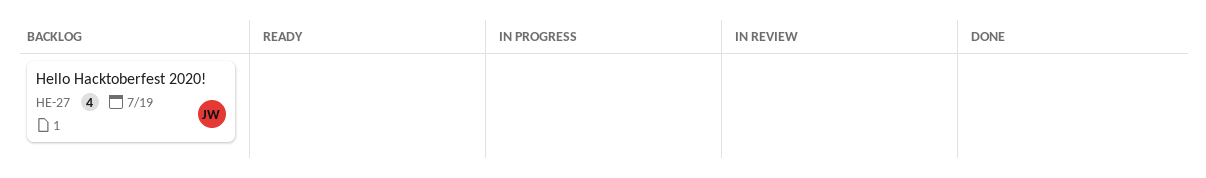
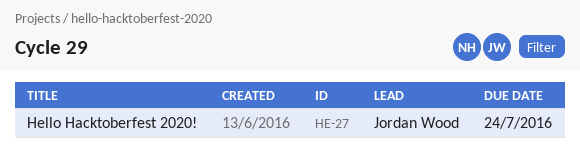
HE-27, due: Jul 19 -> Jul 24

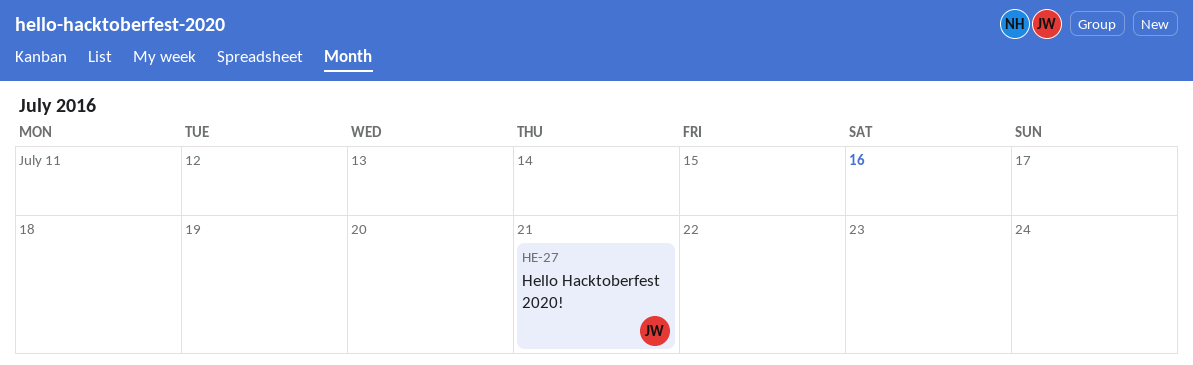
HE-27, due: Jul 24 -> Jul 21

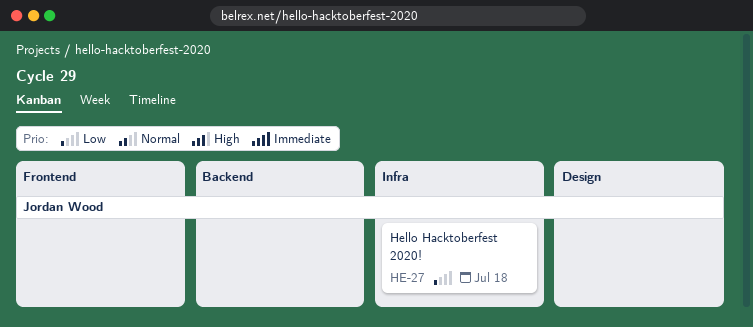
HE-27, due: Jul 21 -> Jul 18

